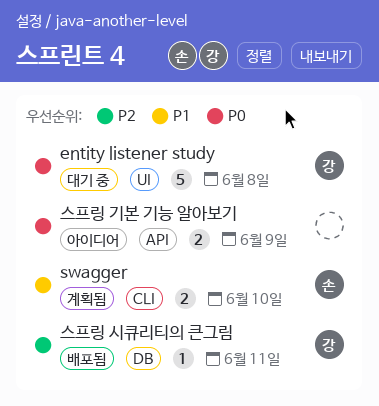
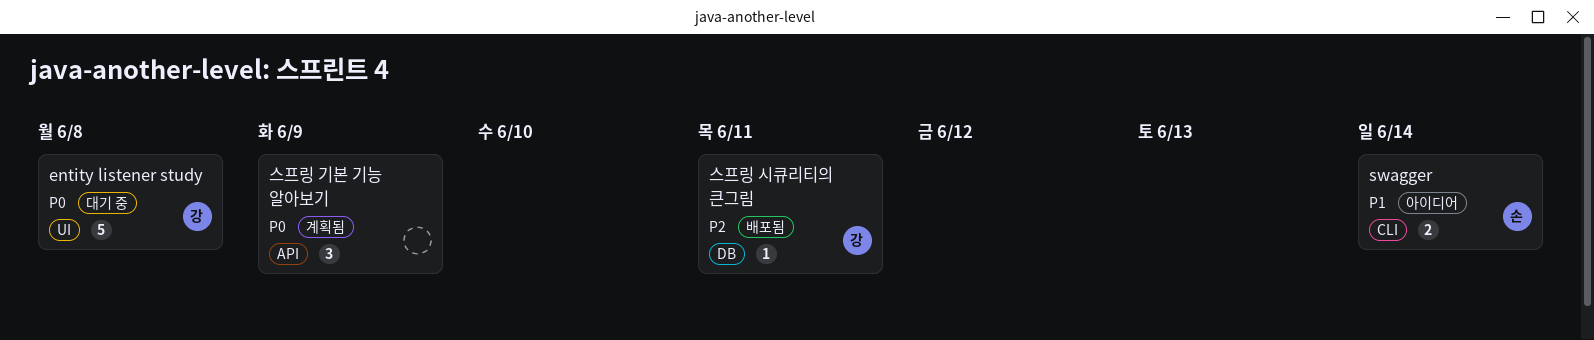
swagger, status: 계획됨 -> 아이디어
swagger, due: Jun 10 -> Jun 14
스프링 기본 기능 알아보기, status: 아이디어 -> 계획됨
스프링 기본 기능 알아보기, estimate: 2 -> 3

